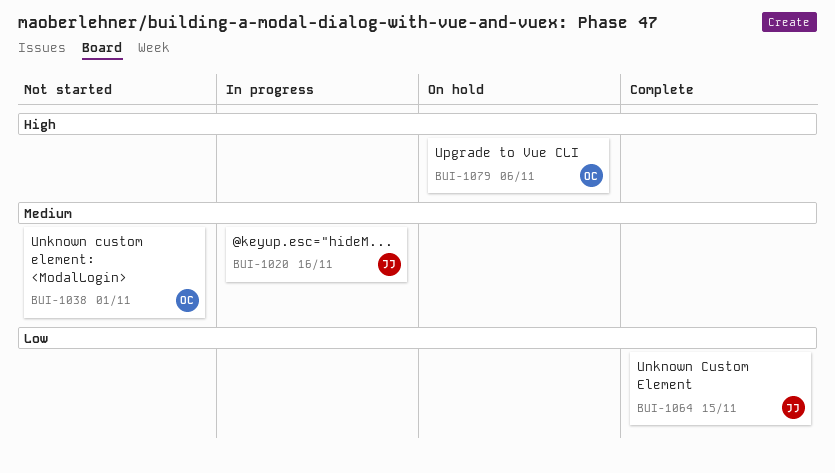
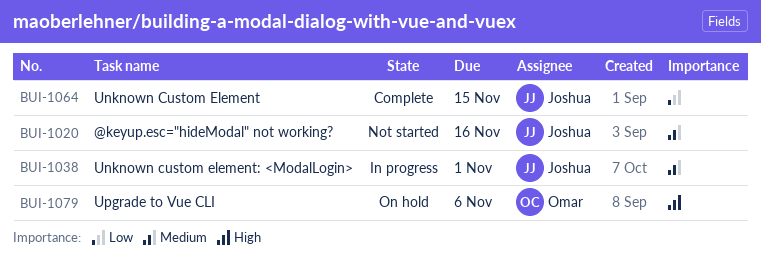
BUI-1020, status: In progress -> Not started
BUI-1038, status: Not started -> In progress
BUI-1038, owner: Omar -> Joshua

